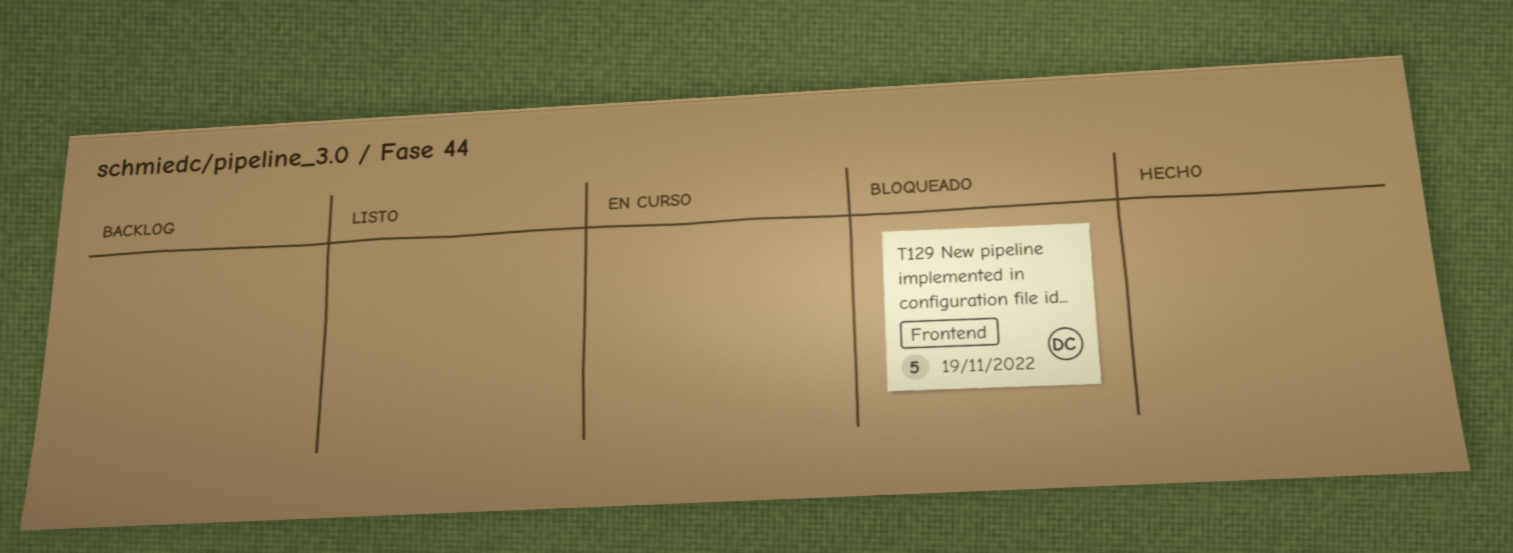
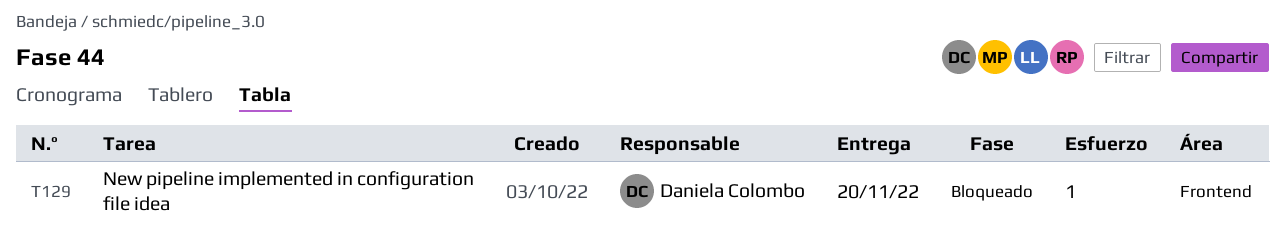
T129, estimate: 5 -> 1
T129, due: Nov 19 -> Nov 20

